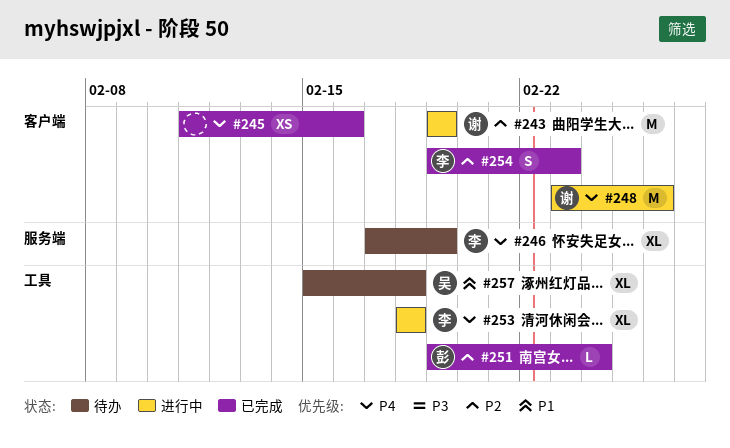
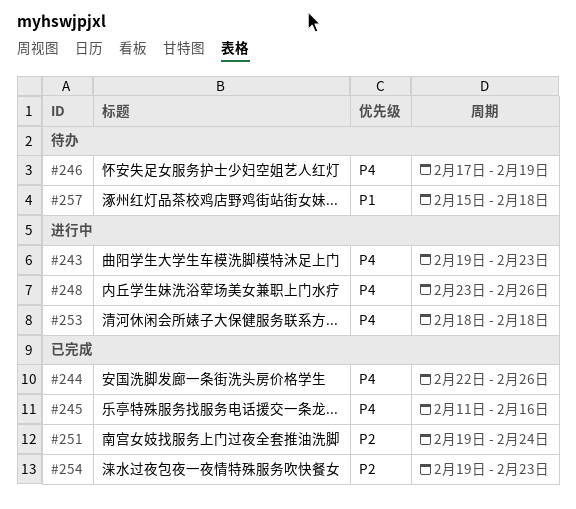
#243, priority: P2 -> P4
#243, due: Feb 19 -> Feb 23
#244: none -> present

